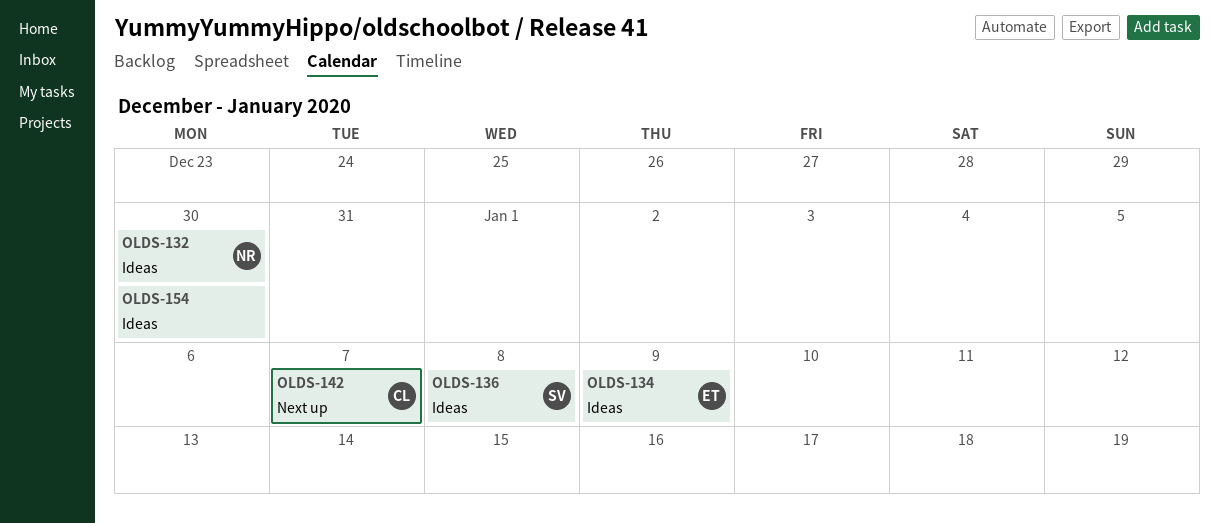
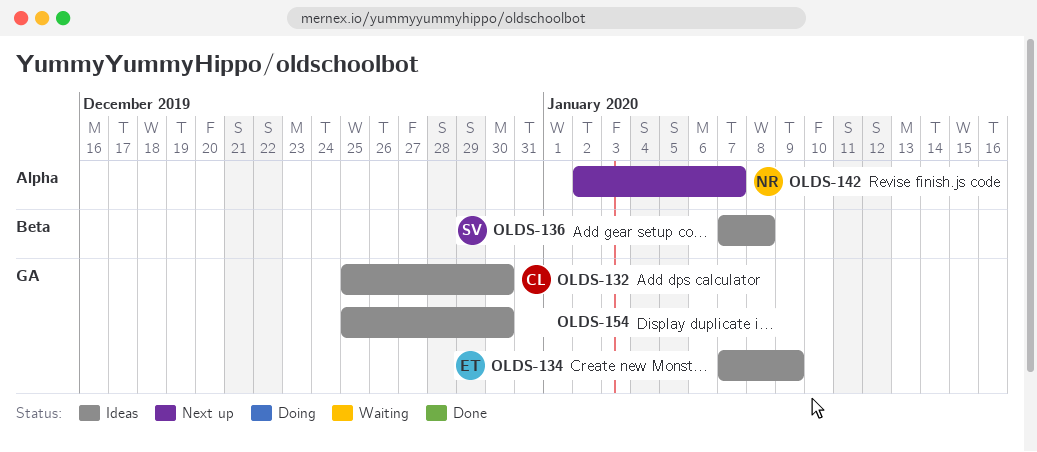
OLDS-132, owner: NR -> CL
OLDS-142, owner: CL -> NR

